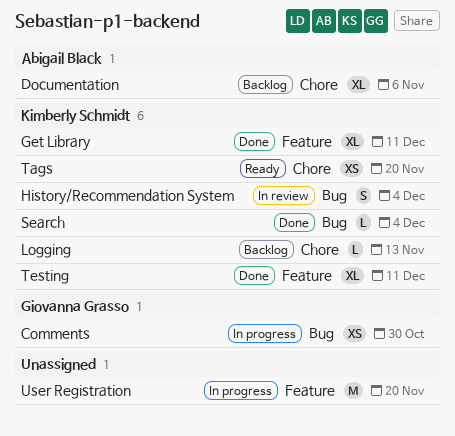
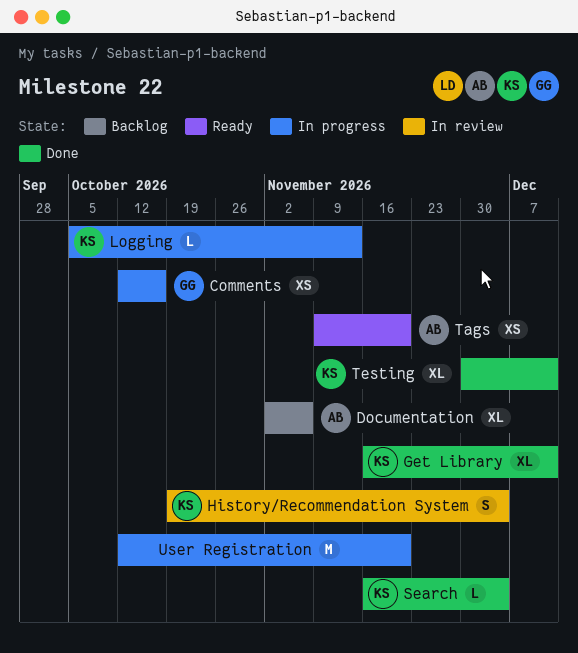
Comments, due: Oct 30 -> Oct 16
Logging, status: Backlog -> In progress
Tags, owner: Kimberly Schmidt -> Abigail Black

